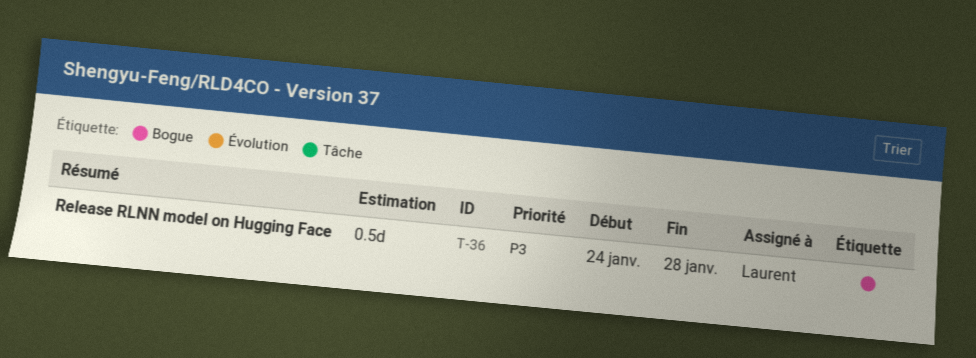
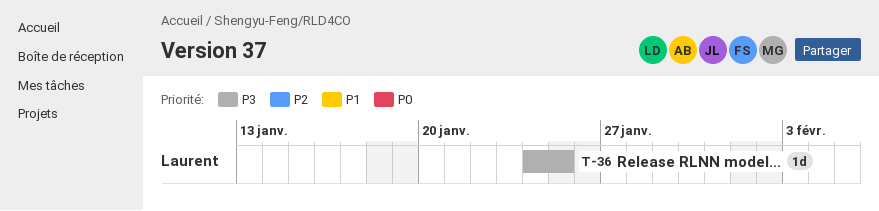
T-36, estimate: 0.5d -> 1d
T-36, due: Jan 28 -> Jan 25

